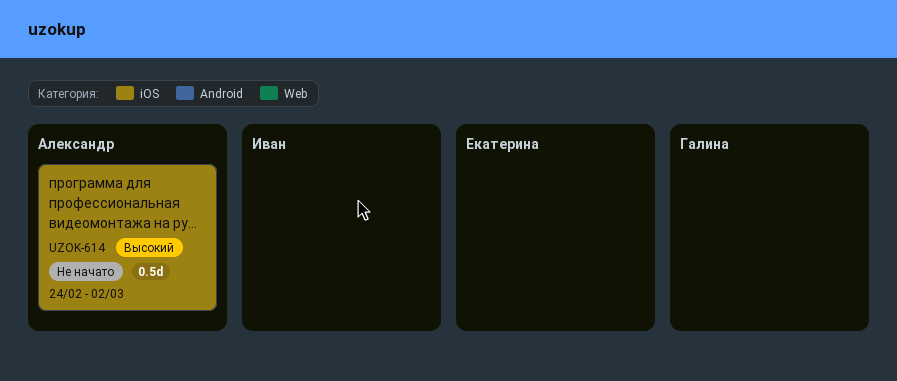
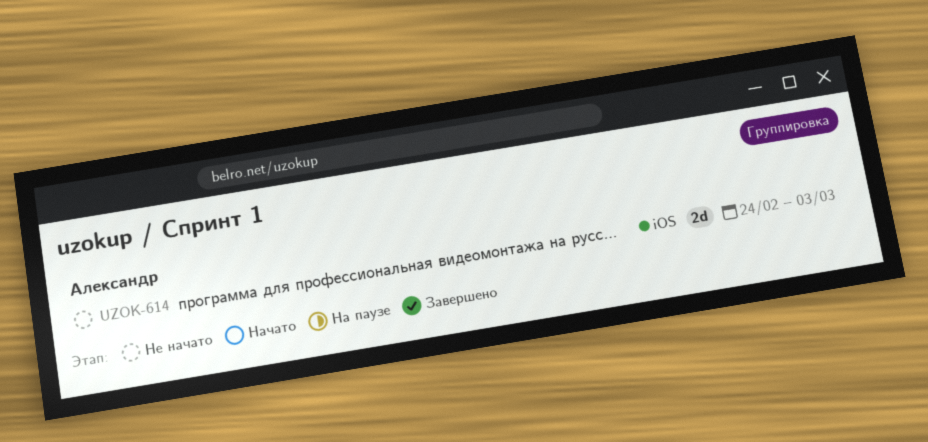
UZOK-614, estimate: 0.5d -> 2d
UZOK-614, due: Mar 2 -> Mar 3

